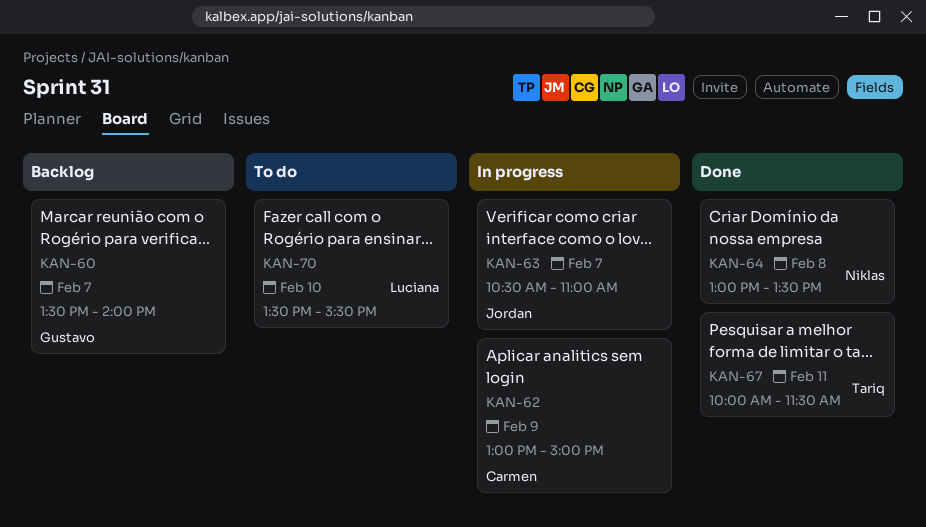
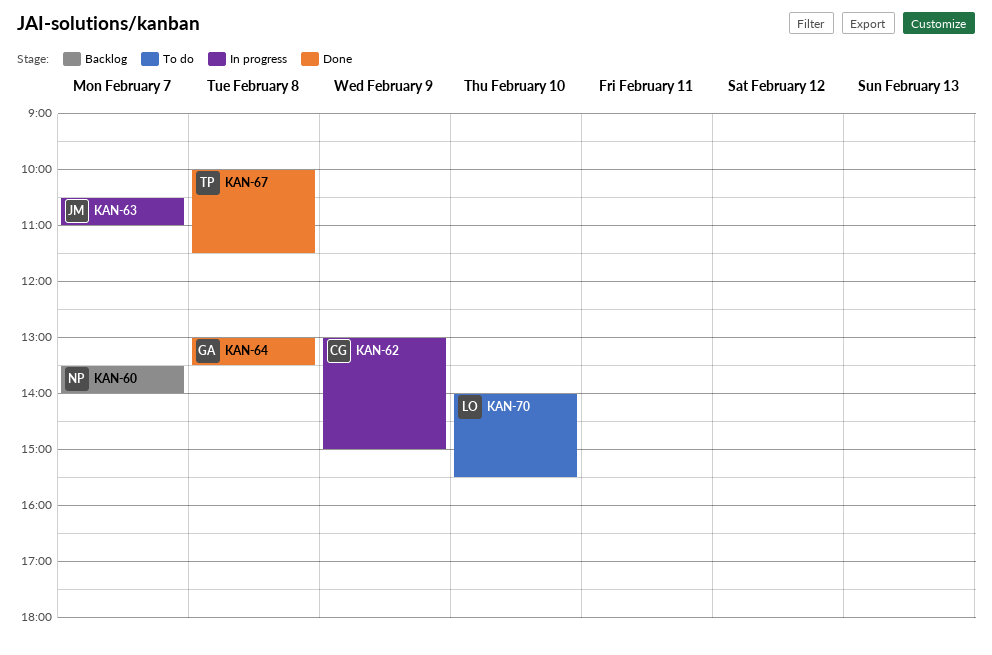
KAN-60, owner: Gustavo -> Niklas
KAN-64, owner: Niklas -> Gustavo
KAN-67, day: Feb 11 -> Feb 8
KAN-70, begins: 13:30 -> 14:00

